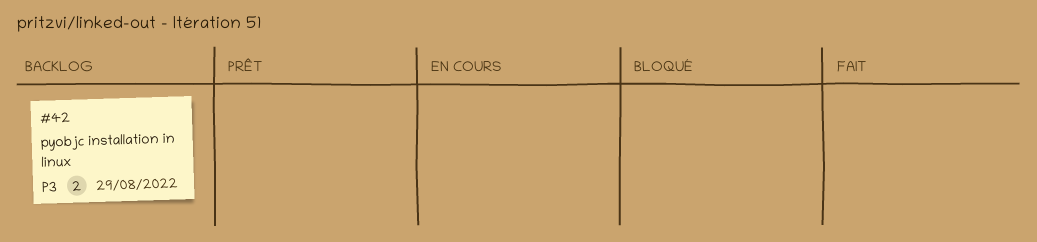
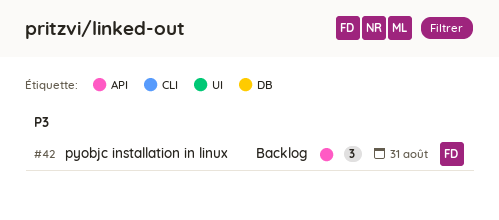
#42, estimate: 2 -> 3
#42, due: Aug 29 -> Aug 31

